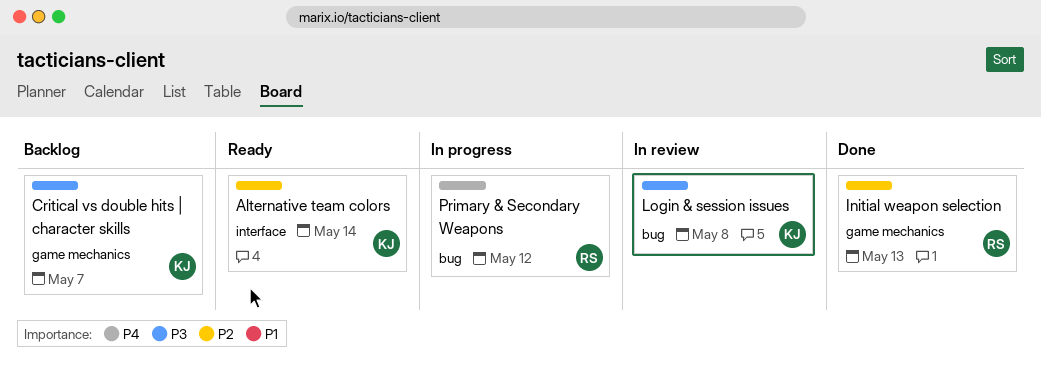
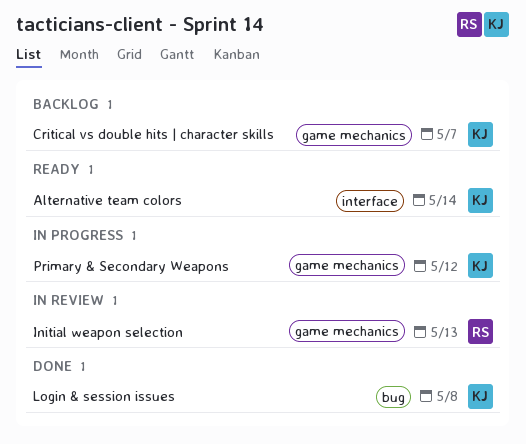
Initial weapon selection, status: Done -> In review
Login & session issues, status: In review -> Done
Primary & Secondary Weapons, owner: RS -> KJ
Primary & Secondary Weapons, label: bug -> game mechanics

